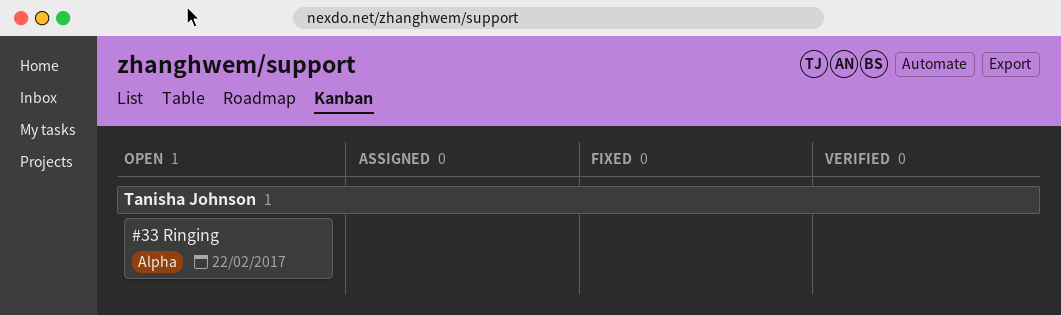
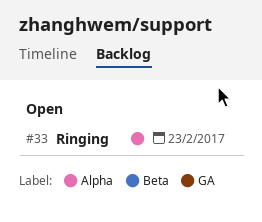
#33, due: Feb 22 -> Feb 23

